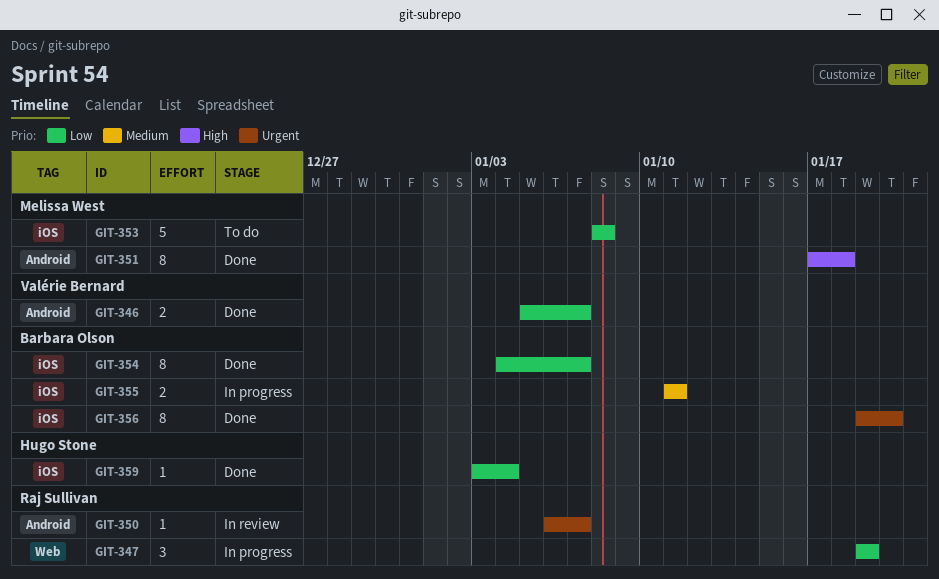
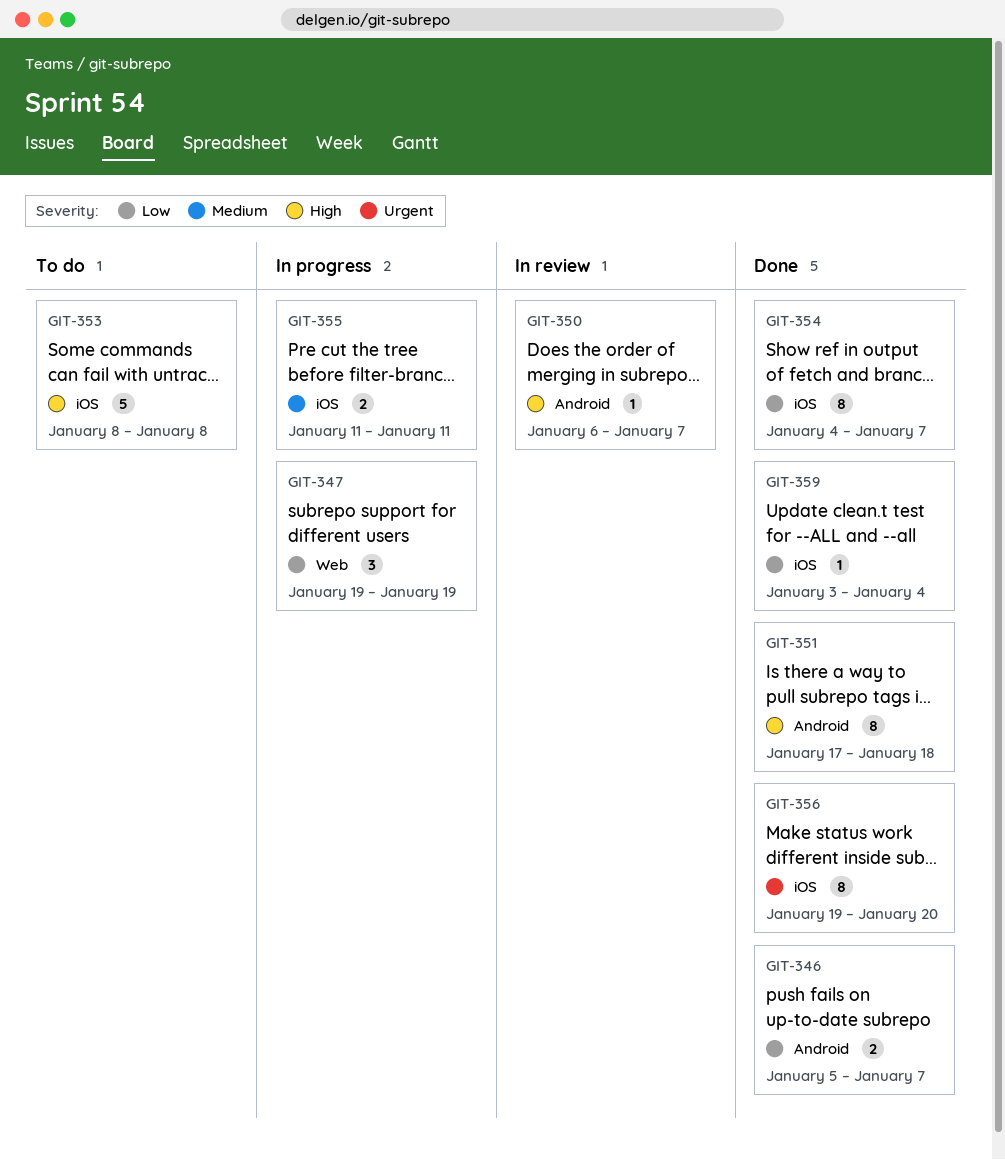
GIT-350, priority: Urgent -> High
GIT-353, priority: Low -> High

